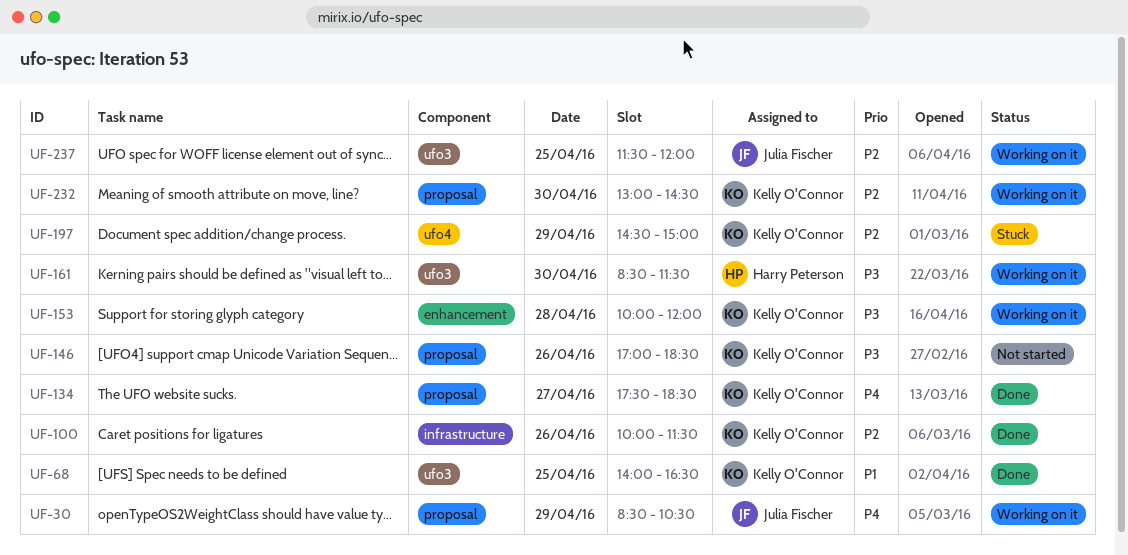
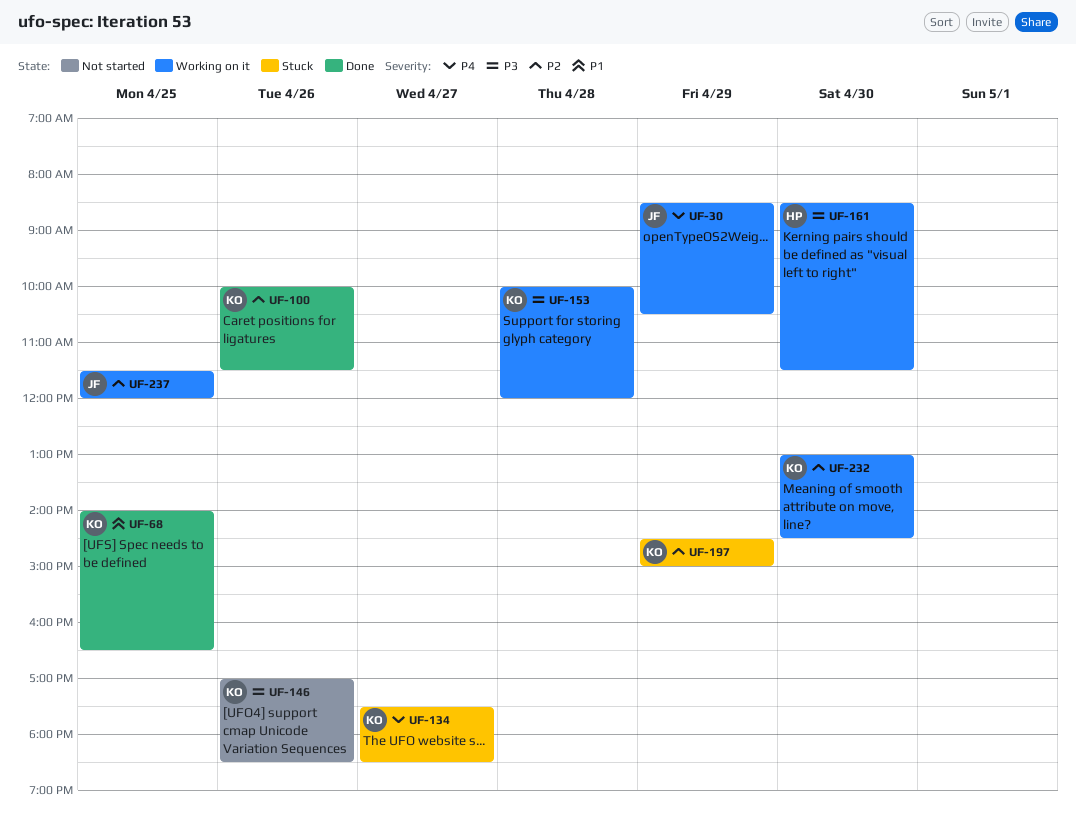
UF-134, status: Done -> Stuck

